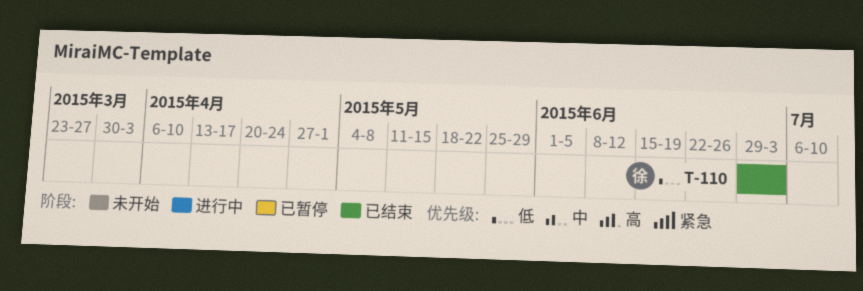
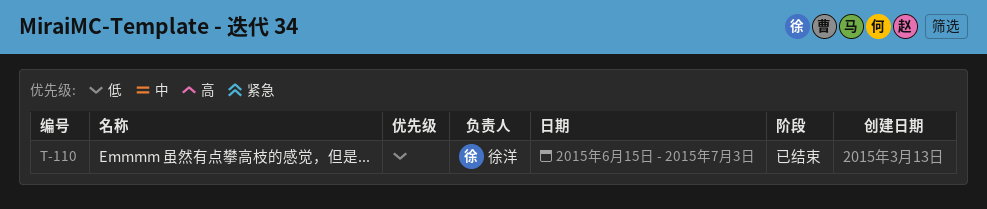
T-110, start: Jun 29 -> Jun 15

